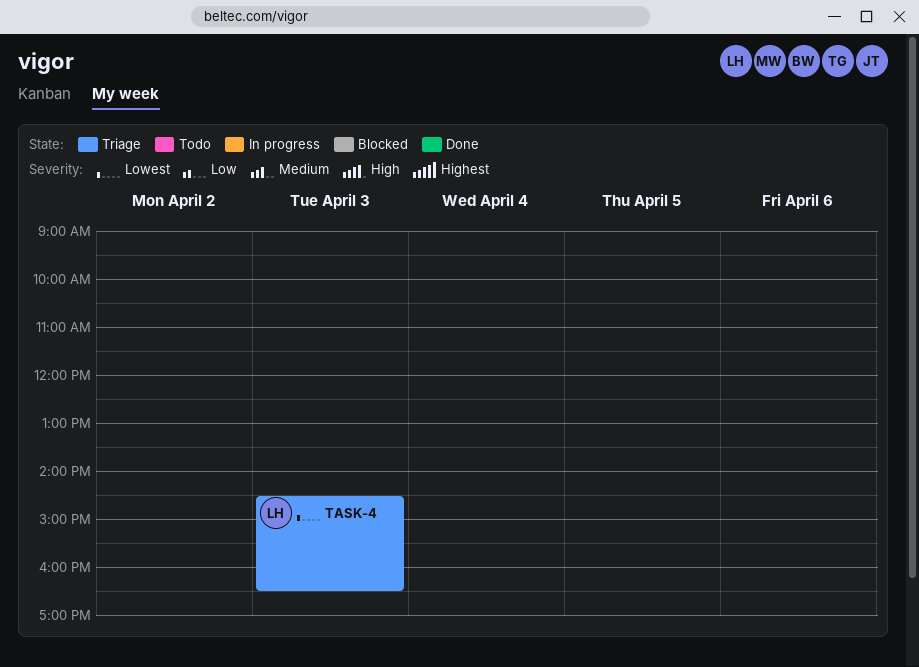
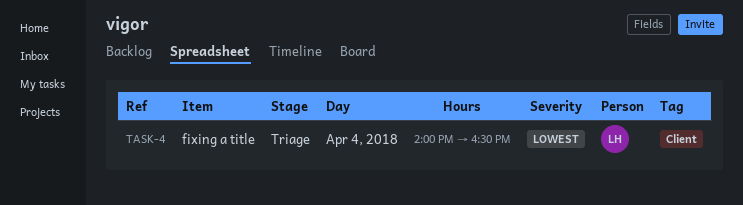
TASK-4, day: Apr 3 -> Apr 4
TASK-4, begins: 14:30 -> 14:00

